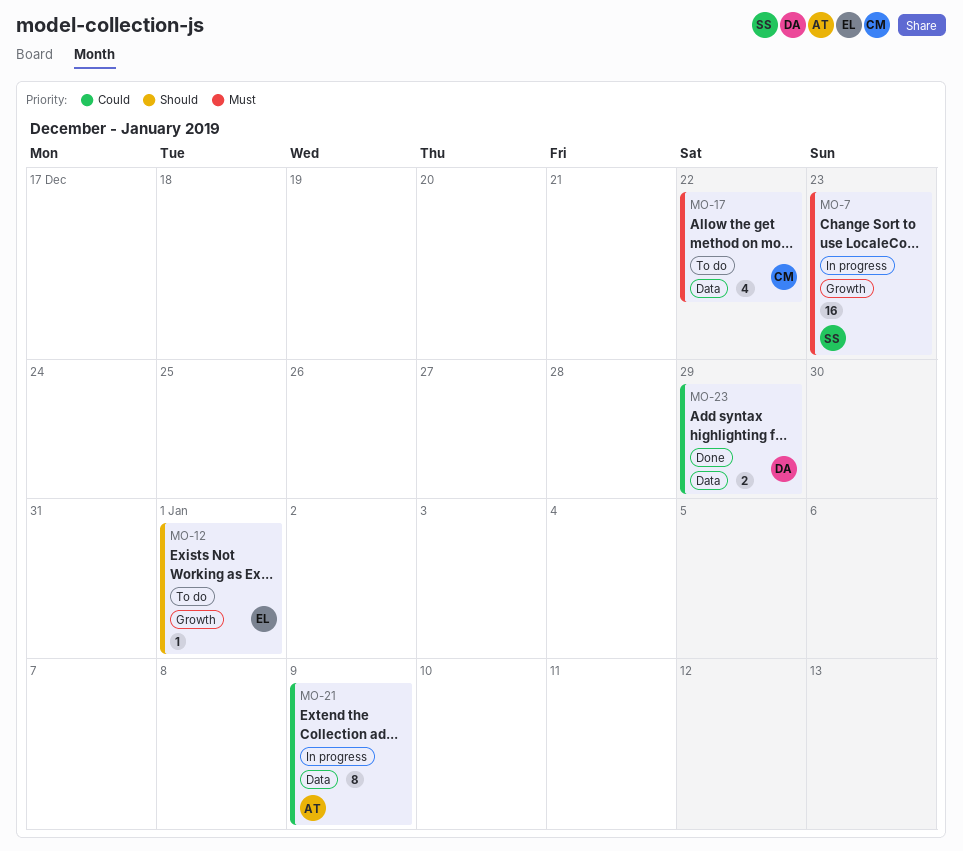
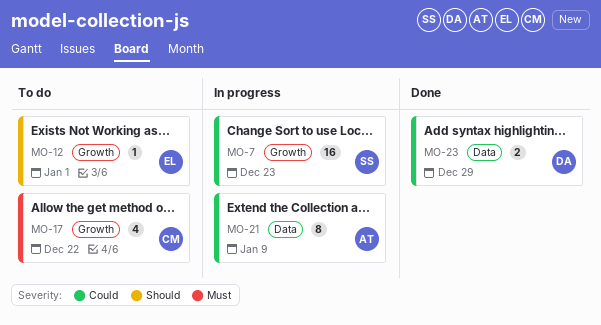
MO-7, priority: Must -> Could
MO-17, label: Data -> Growth

